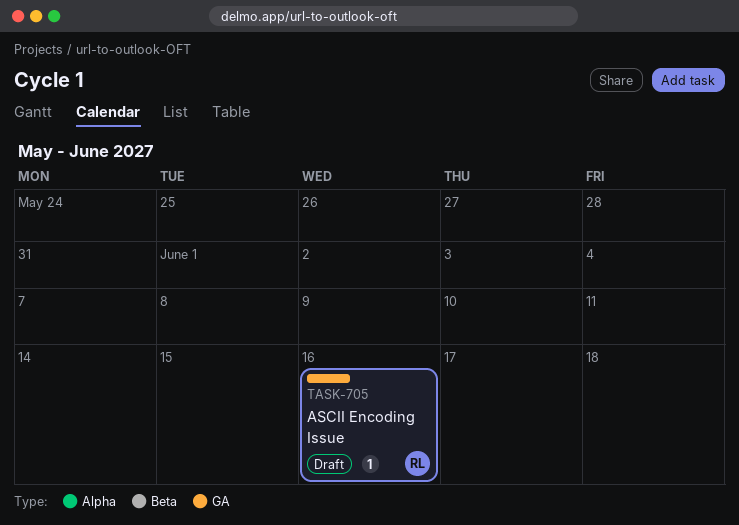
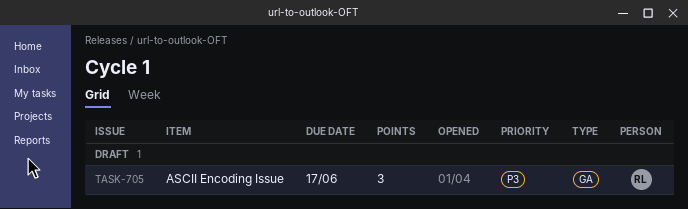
TASK-705, estimate: 1 -> 3
TASK-705, due: Jun 16 -> Jun 17

